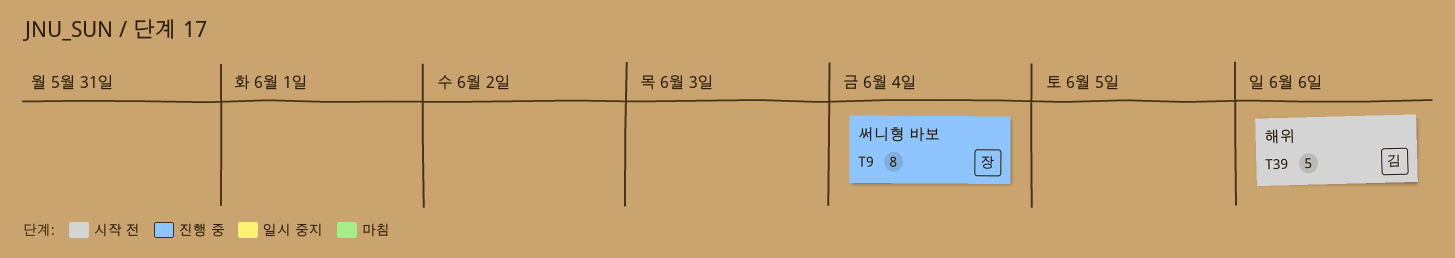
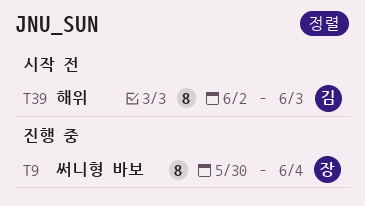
T39, estimate: 5 -> 8
T39, due: Jun 6 -> Jun 3

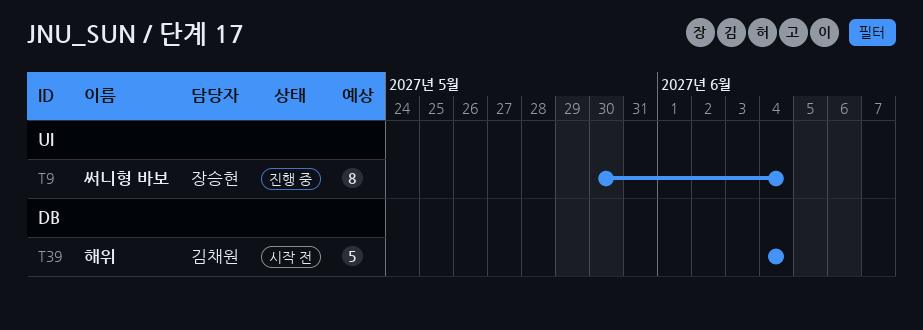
T39, estimate: 8 -> 5
T39, start: Jun 2 -> Jun 4
T39, due: Jun 3 -> Jun 4

